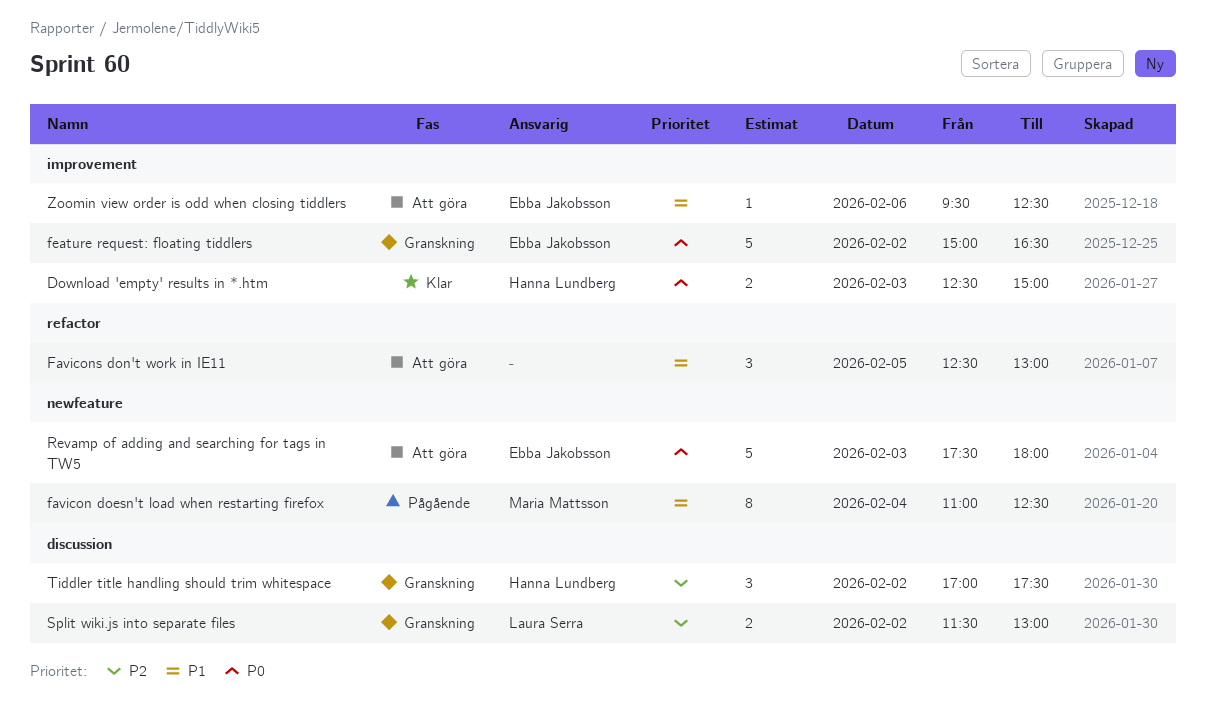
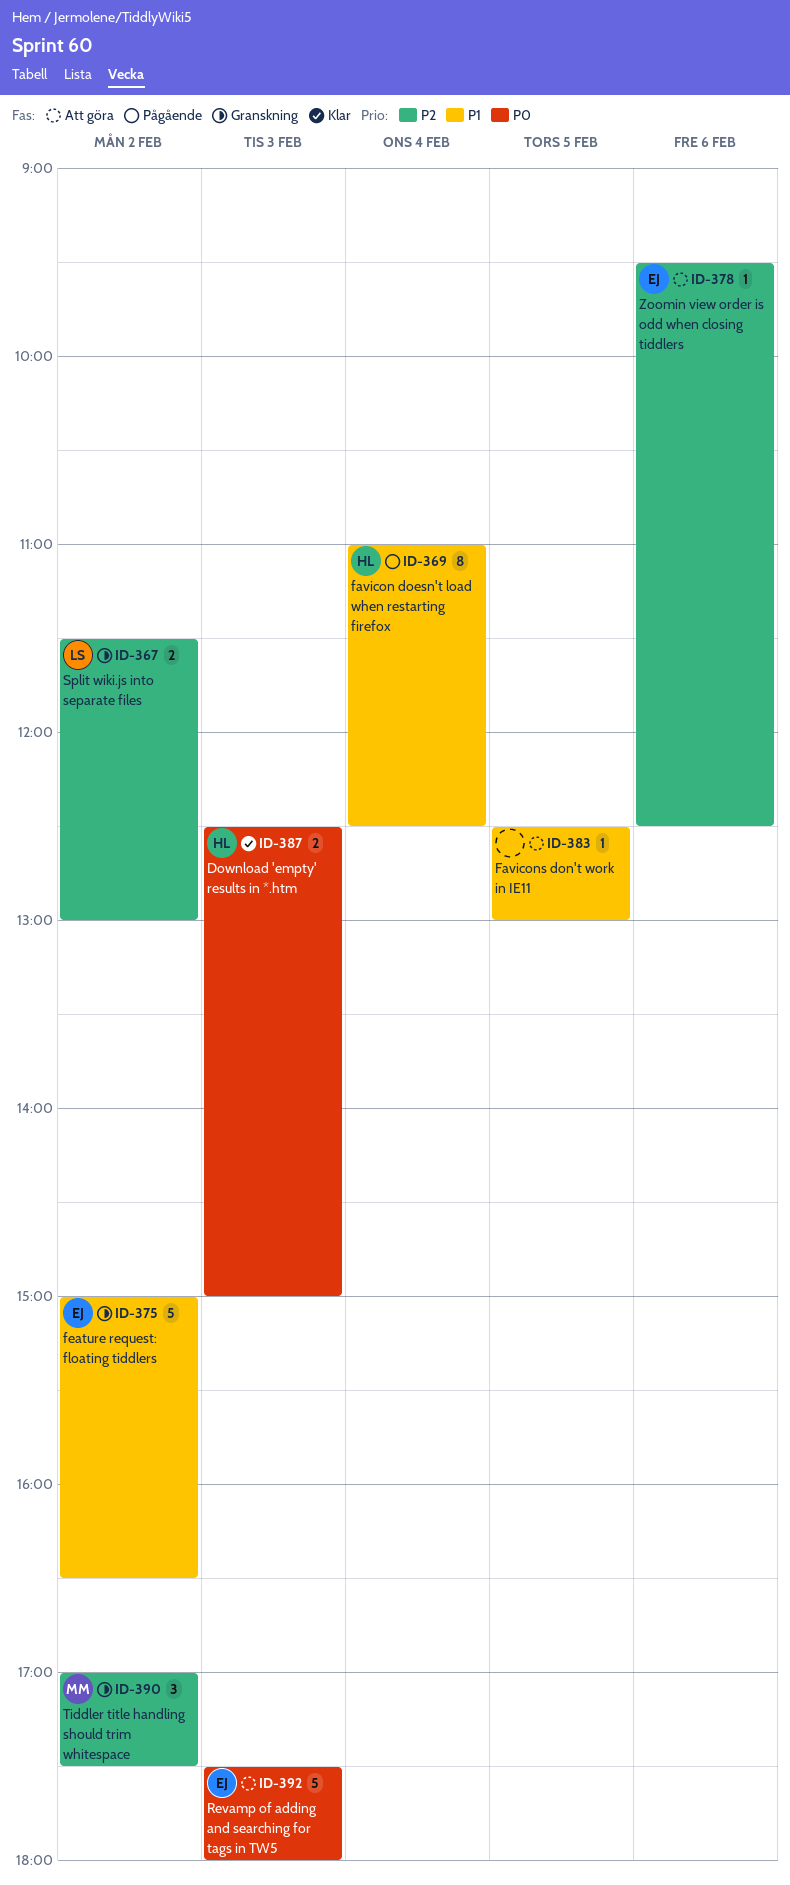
favicon doesn't load when restarting firefox, owner: Maria Mattsson -> Hanna Lundberg
Favicons don't work in IE11, estimate: 3 -> 1
feature request: floating tiddlers, priority: P0 -> P1
Tiddler title handling should trim whitespace, owner: Hanna Lundberg -> Maria Mattsson
Zoomin view order is odd when closing tiddlers, priority: P1 -> P2

